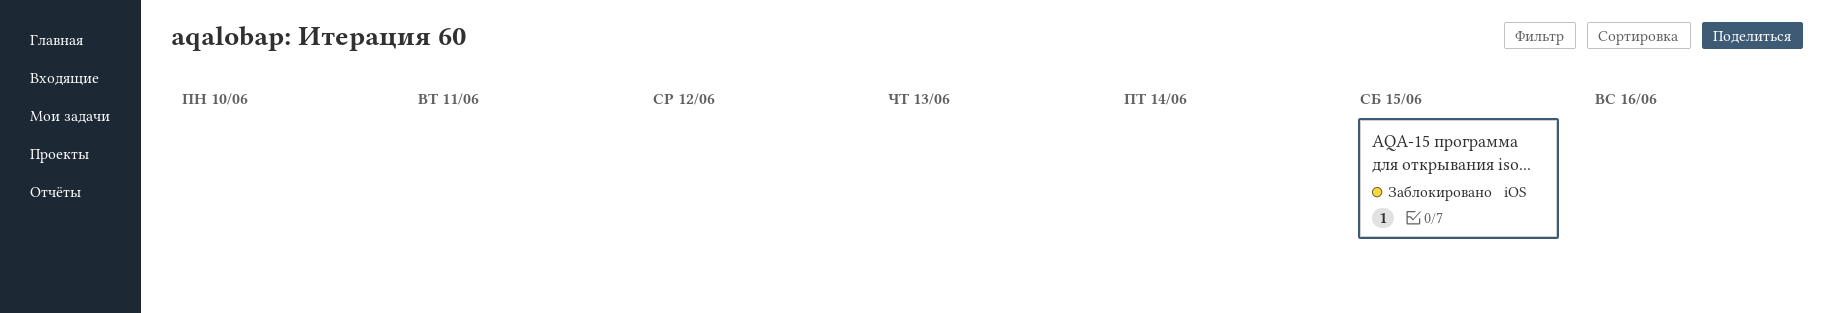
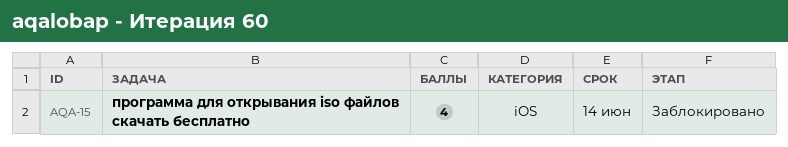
AQA-15, estimate: 1 -> 4
AQA-15, due: Jun 15 -> Jun 14

